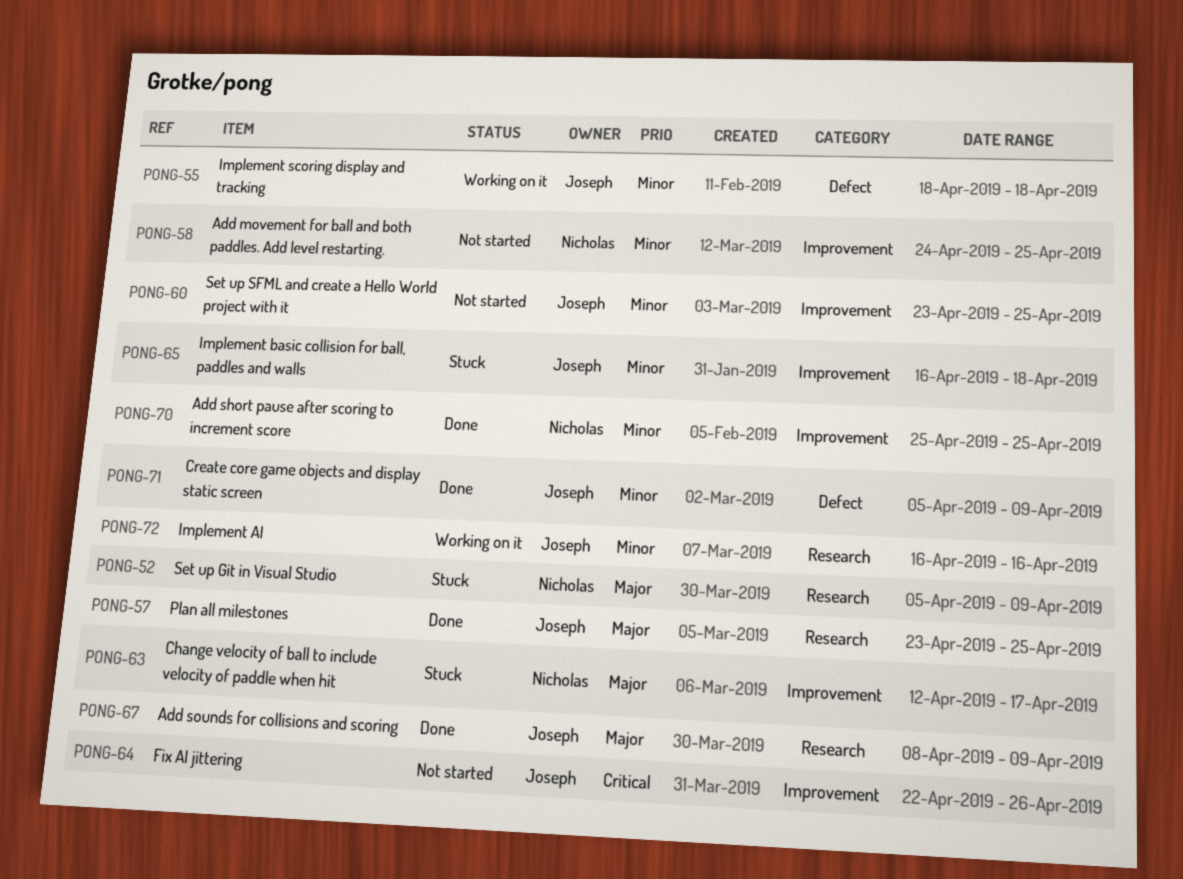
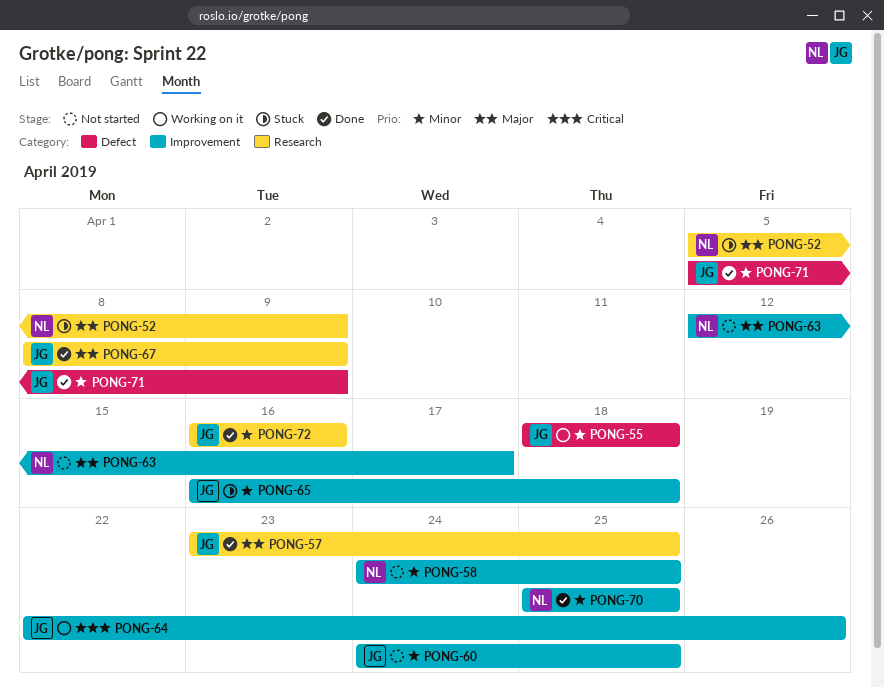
PONG-60, start: Apr 23 -> Apr 24
PONG-63, status: Stuck -> Not started
PONG-64, status: Not started -> Working on it
PONG-72, status: Working on it -> Done

